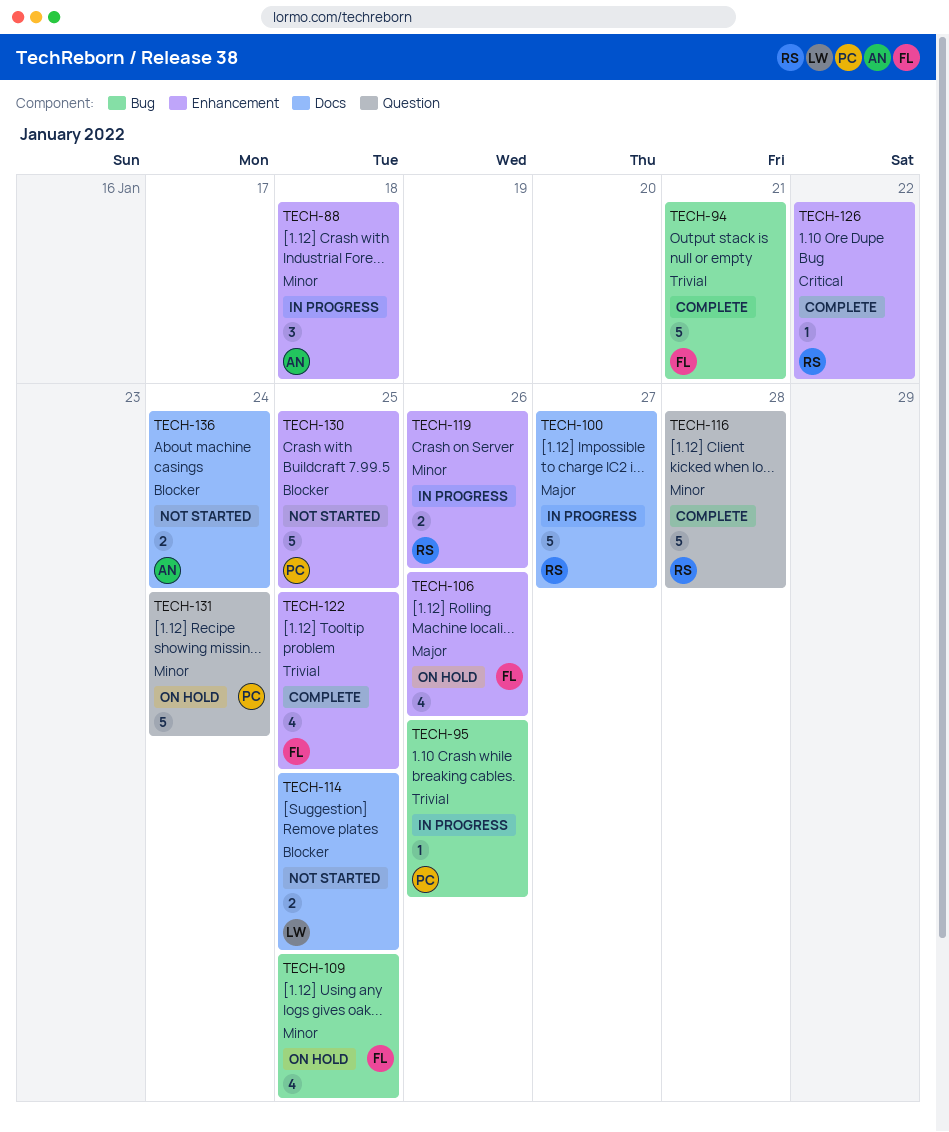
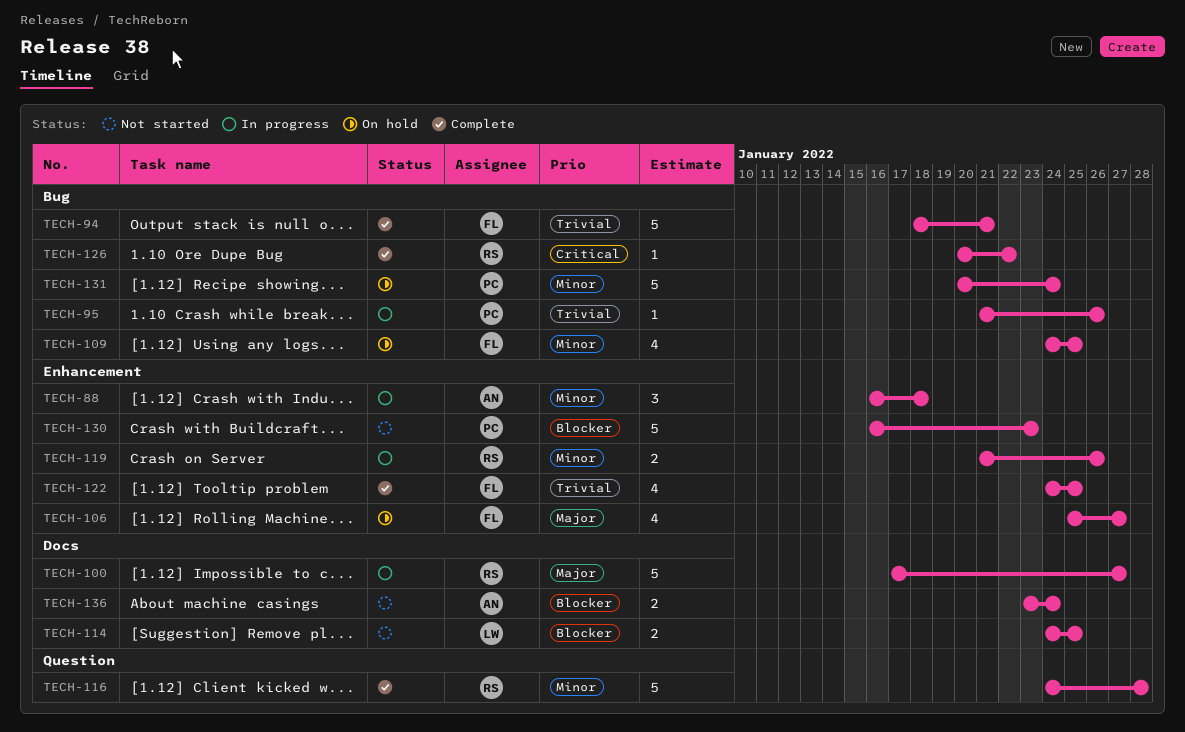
TECH-106, due: Jan 26 -> Jan 27
TECH-126, label: Enhancement -> Bug
TECH-130, due: Jan 25 -> Jan 23
TECH-131, label: Question -> Bug

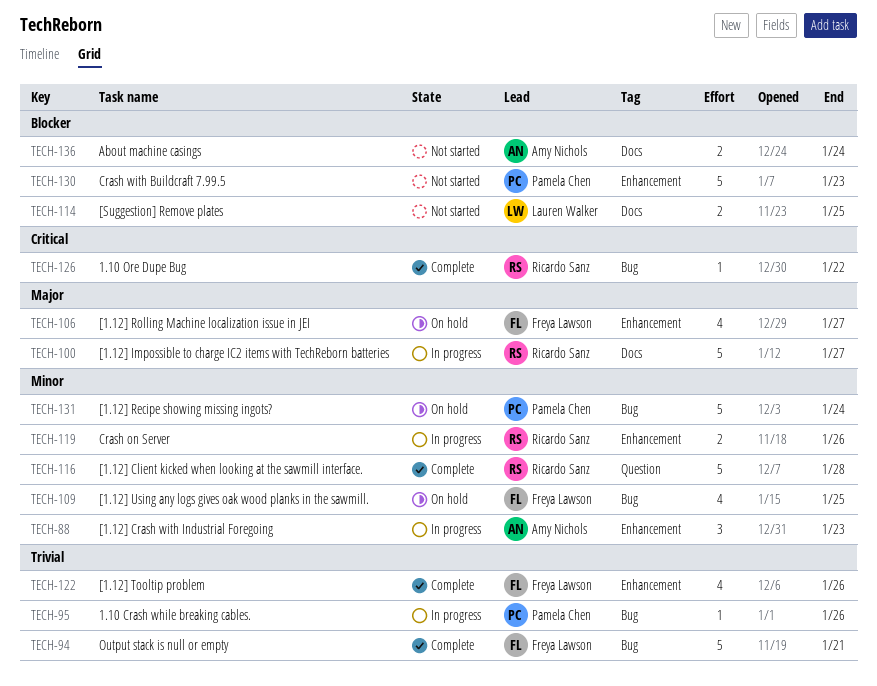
TECH-88, due: Jan 18 -> Jan 23
TECH-122, due: Jan 25 -> Jan 26

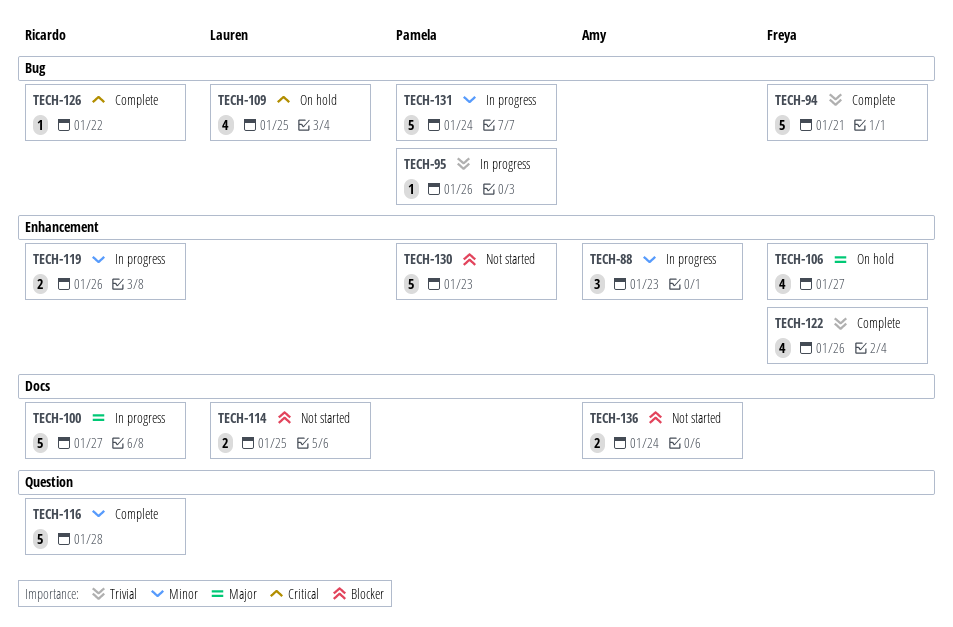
TECH-109, owner: Freya Lawson -> Lauren Walker
TECH-109, priority: Minor -> Critical
TECH-131, status: On hold -> In progress

